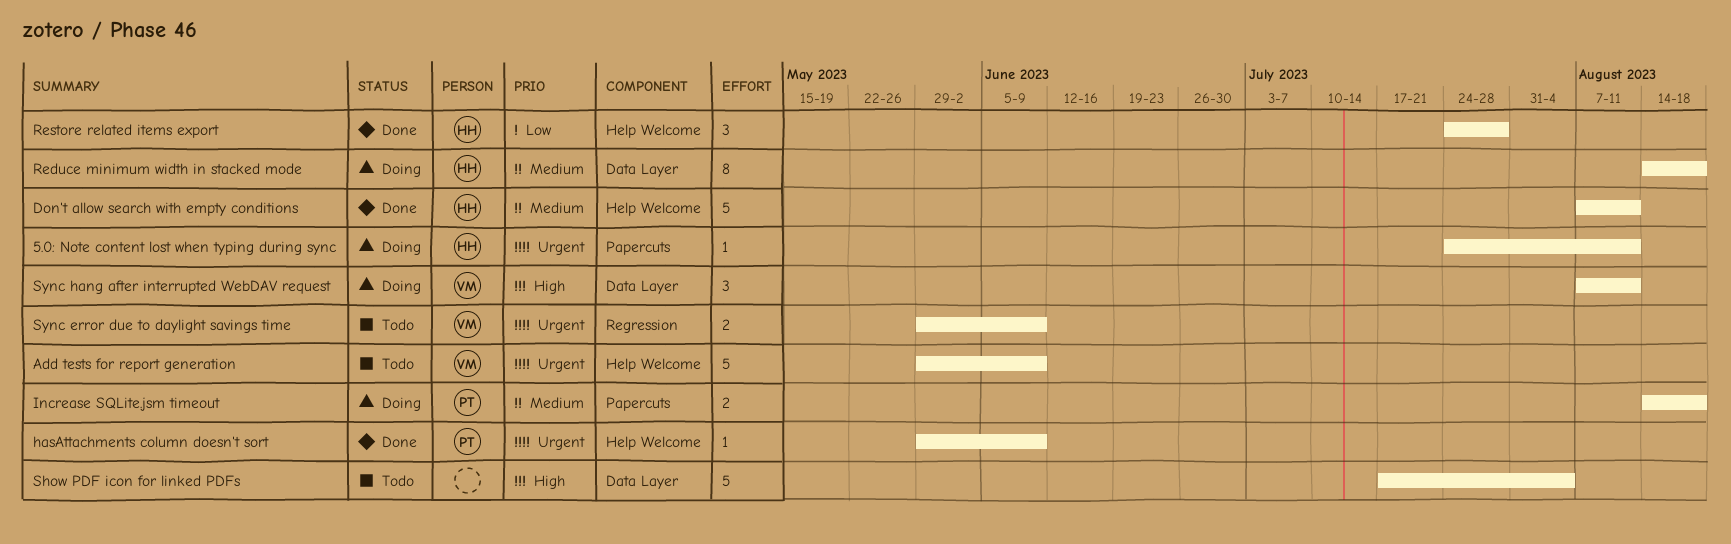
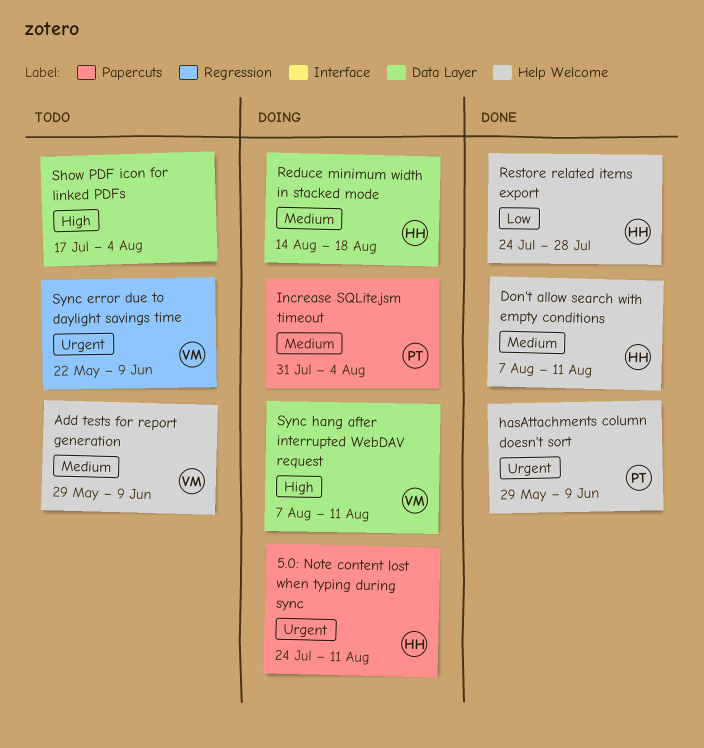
Add tests for report generation, priority: Urgent -> Medium
Increase SQLite.jsm timeout, start: Aug 14 -> Jul 31
Increase SQLite.jsm timeout, due: Aug 18 -> Aug 4
Sync error due to daylight savings time, start: May 29 -> May 22

